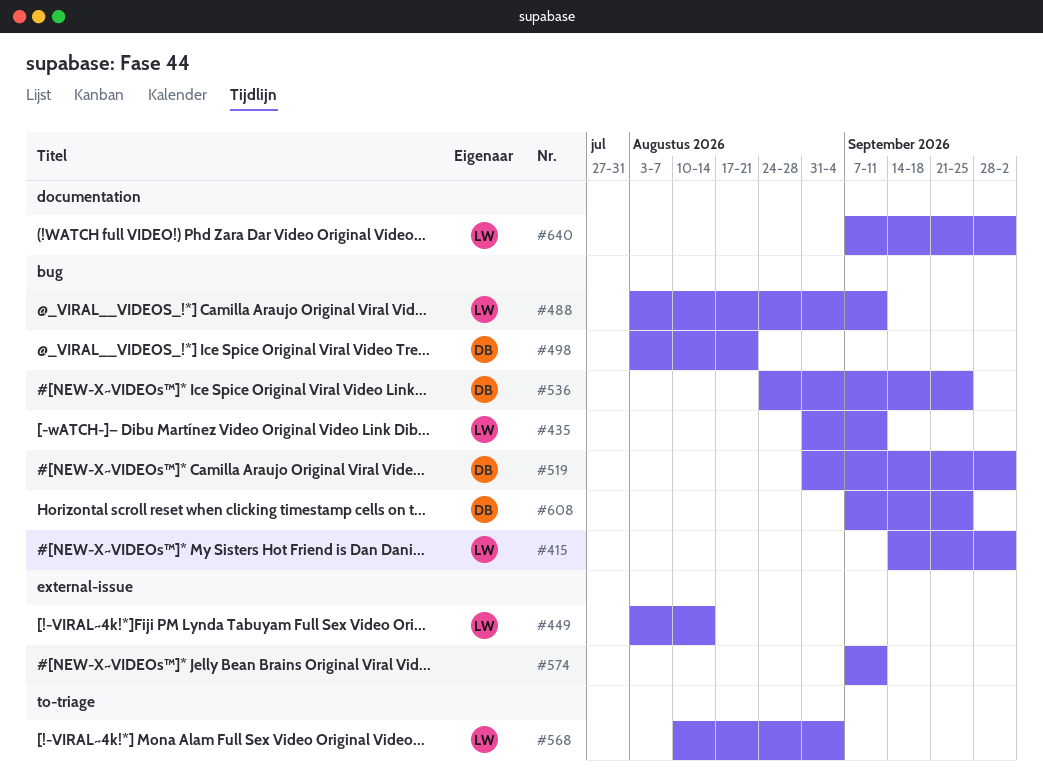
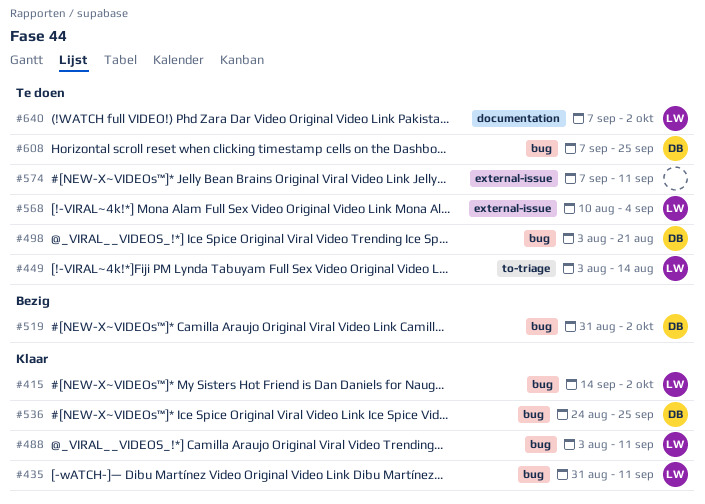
#449, label: external-issue -> to-triage
#568, label: to-triage -> external-issue

